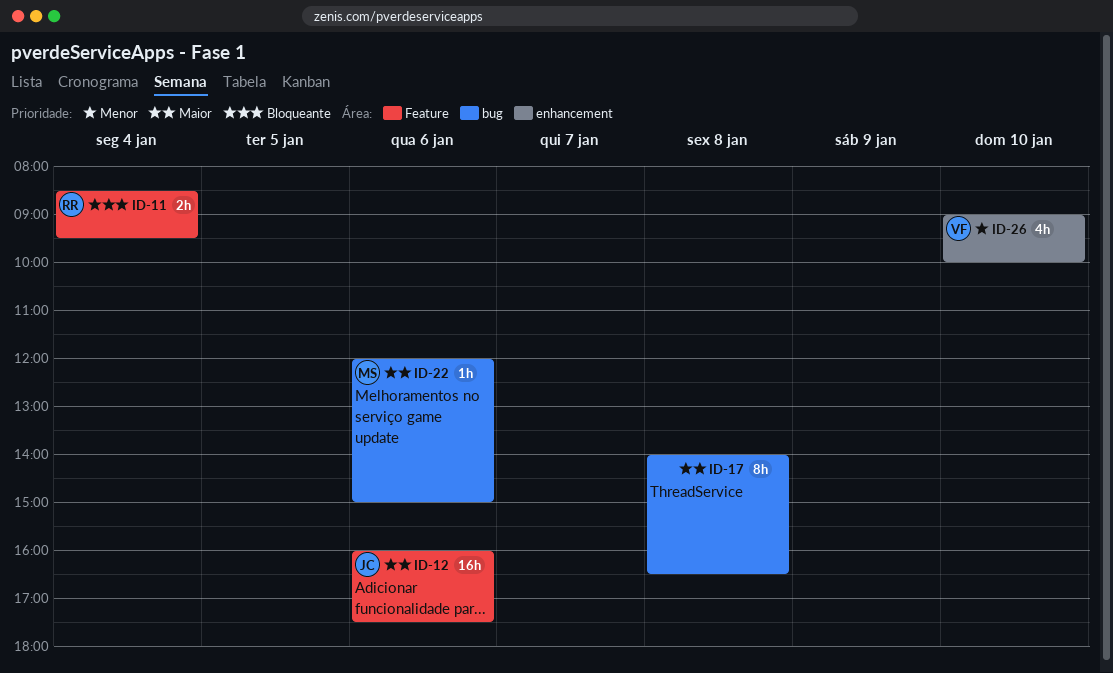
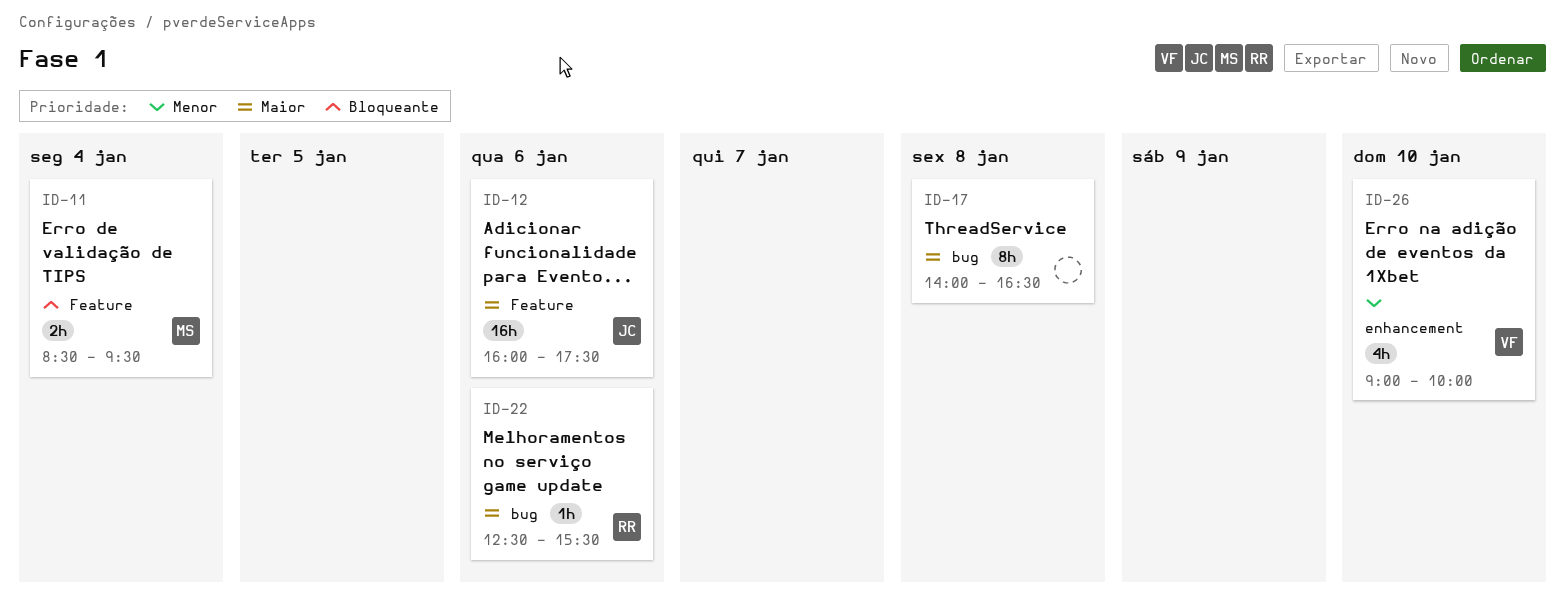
ID-11, owner: RR -> MS
ID-22, owner: MS -> RR
ID-22, begins: 12:00 -> 12:30
ID-22, ends: 15:00 -> 15:30

